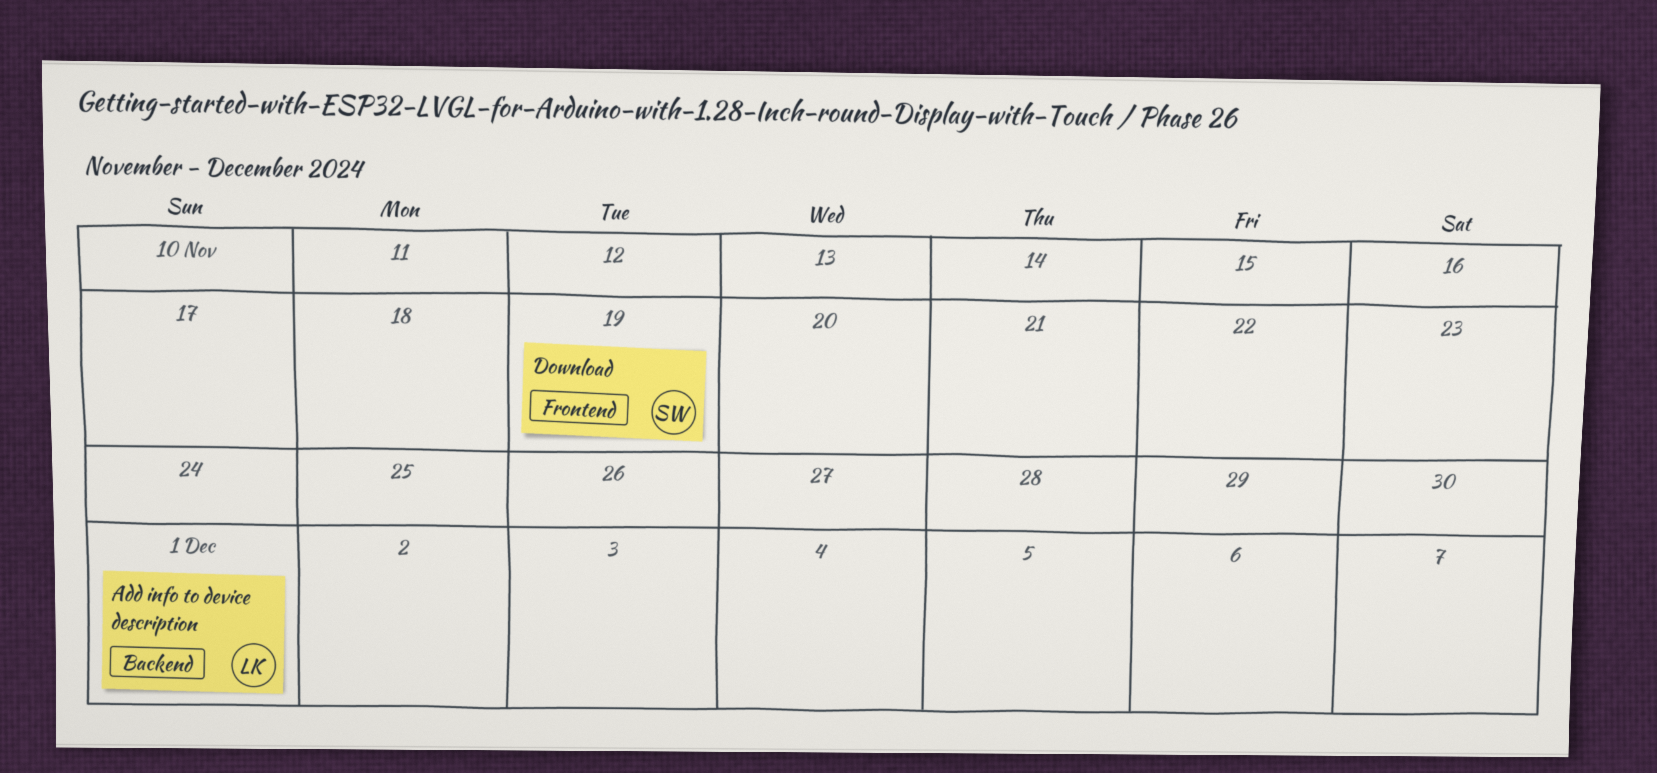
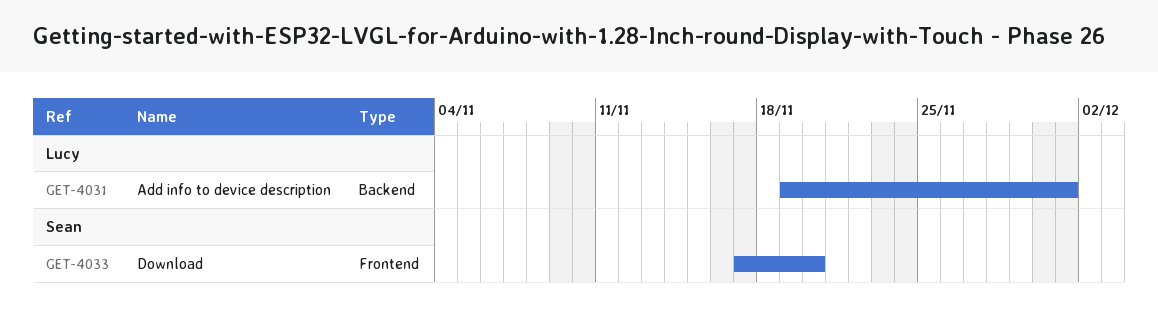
Download, due: Nov 19 -> Nov 20

